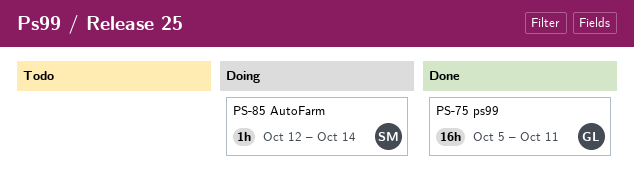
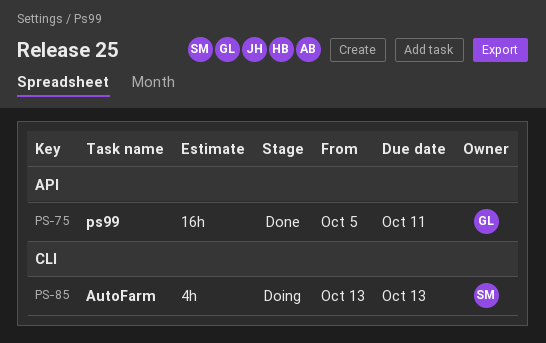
PS-85, estimate: 1h -> 4h
PS-85, start: Oct 12 -> Oct 13
PS-85, due: Oct 14 -> Oct 13

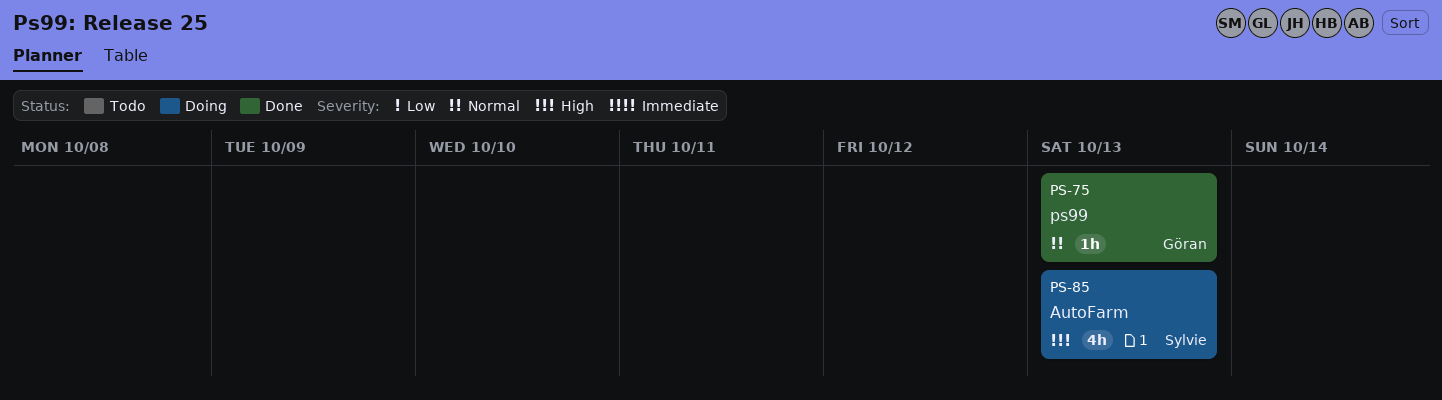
PS-75, estimate: 16h -> 1h
PS-75, due: Oct 11 -> Oct 13

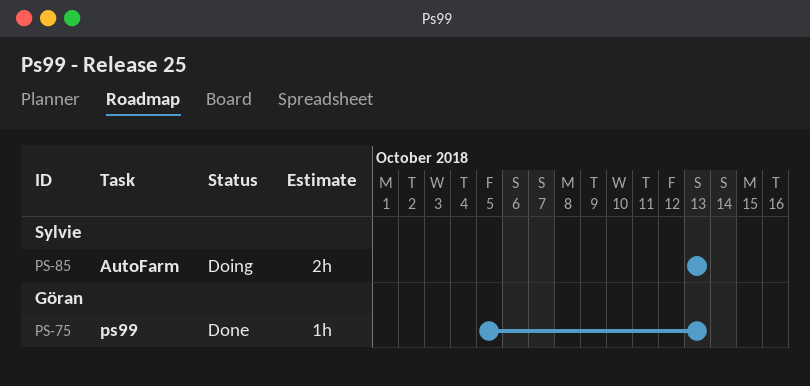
PS-85, estimate: 4h -> 2h

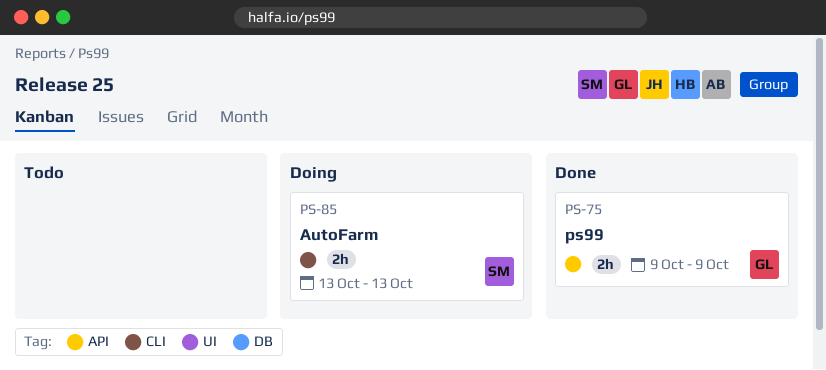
PS-75, estimate: 1h -> 2h
PS-75, start: Oct 5 -> Oct 9
PS-75, due: Oct 13 -> Oct 9

